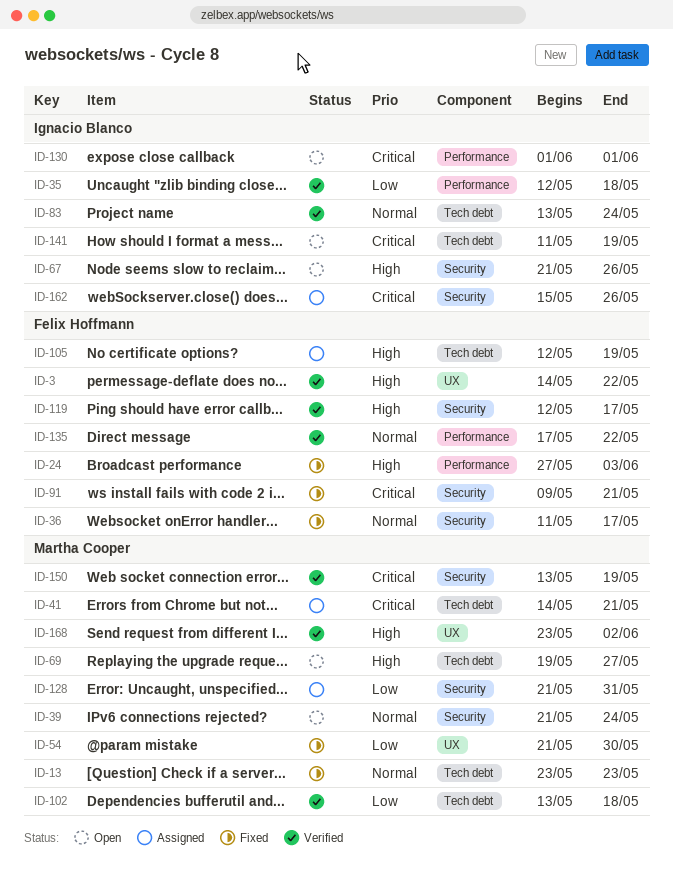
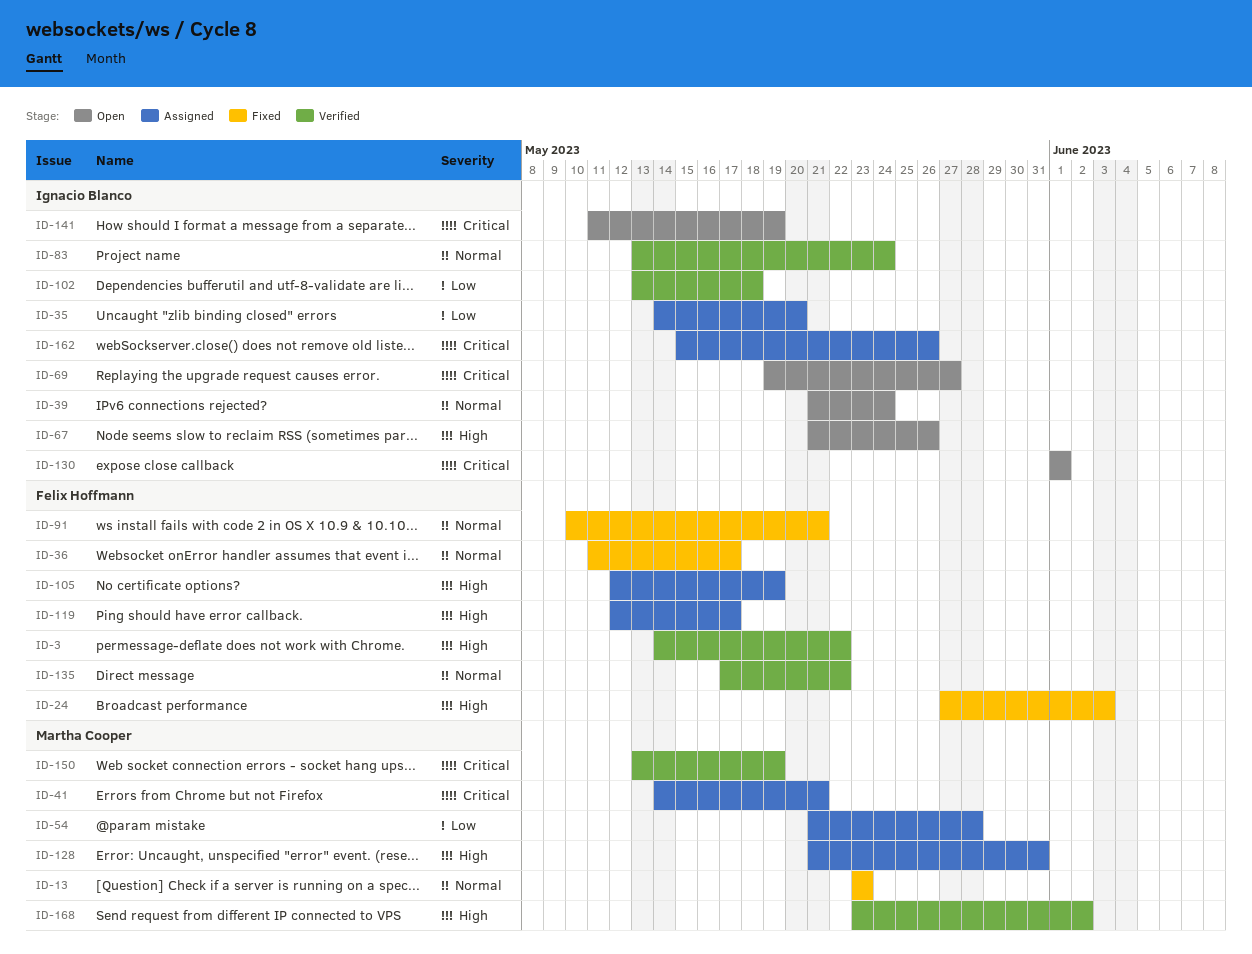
ID-35, status: Verified -> Assigned
ID-35, start: May 12 -> May 14
ID-35, due: May 18 -> May 20
ID-39, owner: Martha Cooper -> Ignacio Blanco
ID-54, status: Fixed -> Assigned
ID-54, due: May 30 -> May 28
ID-69, owner: Martha Cooper -> Ignacio Blanco
ID-69, priority: High -> Critical
ID-91, priority: Critical -> Normal
ID-91, start: May 9 -> May 10
ID-102, owner: Martha Cooper -> Ignacio Blanco
ID-119, status: Verified -> Assigned
ID-128, priority: Low -> High

